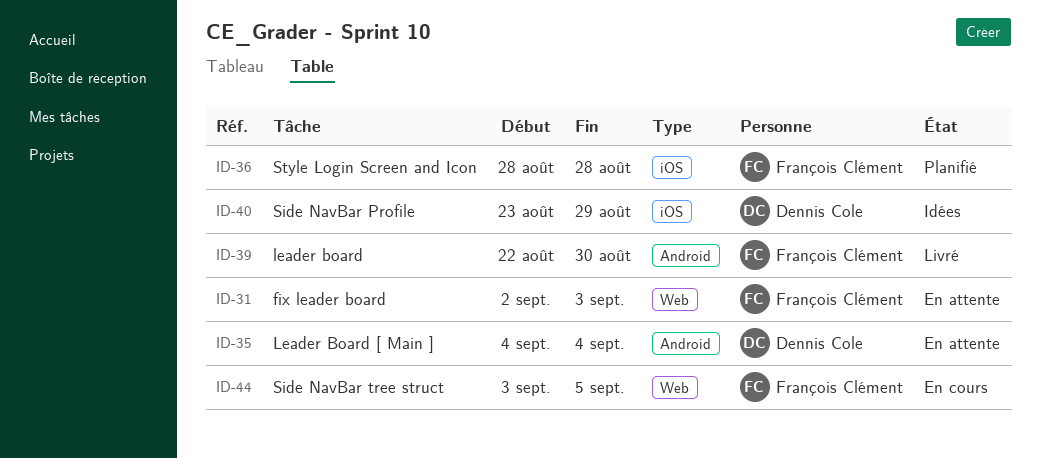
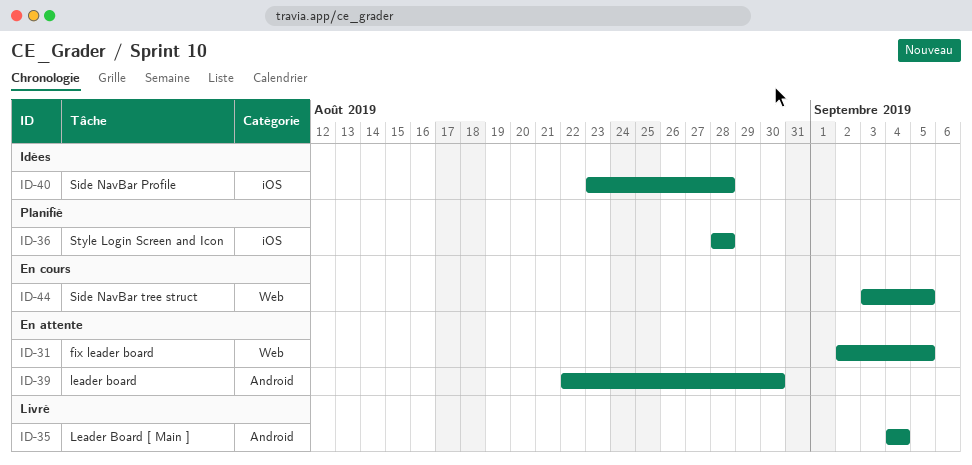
ID-31, due: Sep 3 -> Sep 5
ID-35, status: En attente -> Livré
ID-39, status: Livré -> En attente
ID-40, due: Aug 29 -> Aug 28

